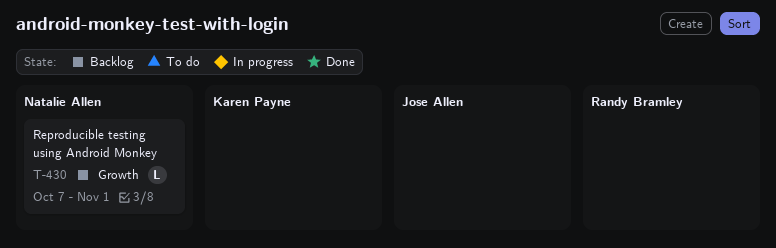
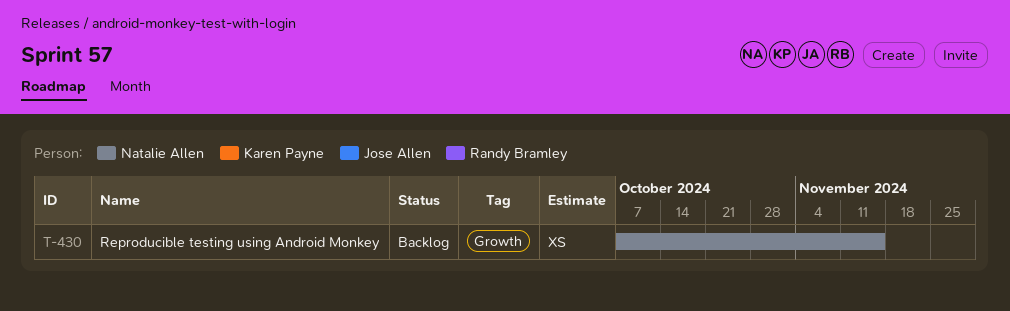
T-430, estimate: L -> XS
T-430, due: Nov 1 -> Nov 15

